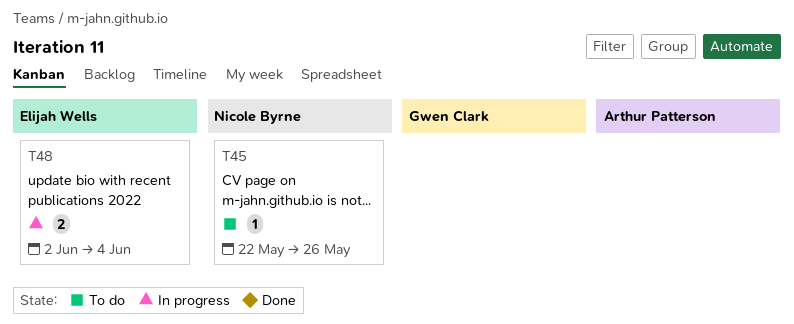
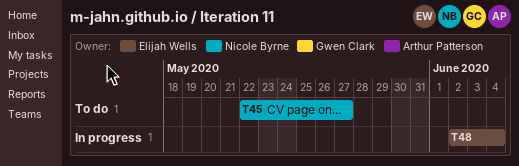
T45, due: May 26 -> May 27

